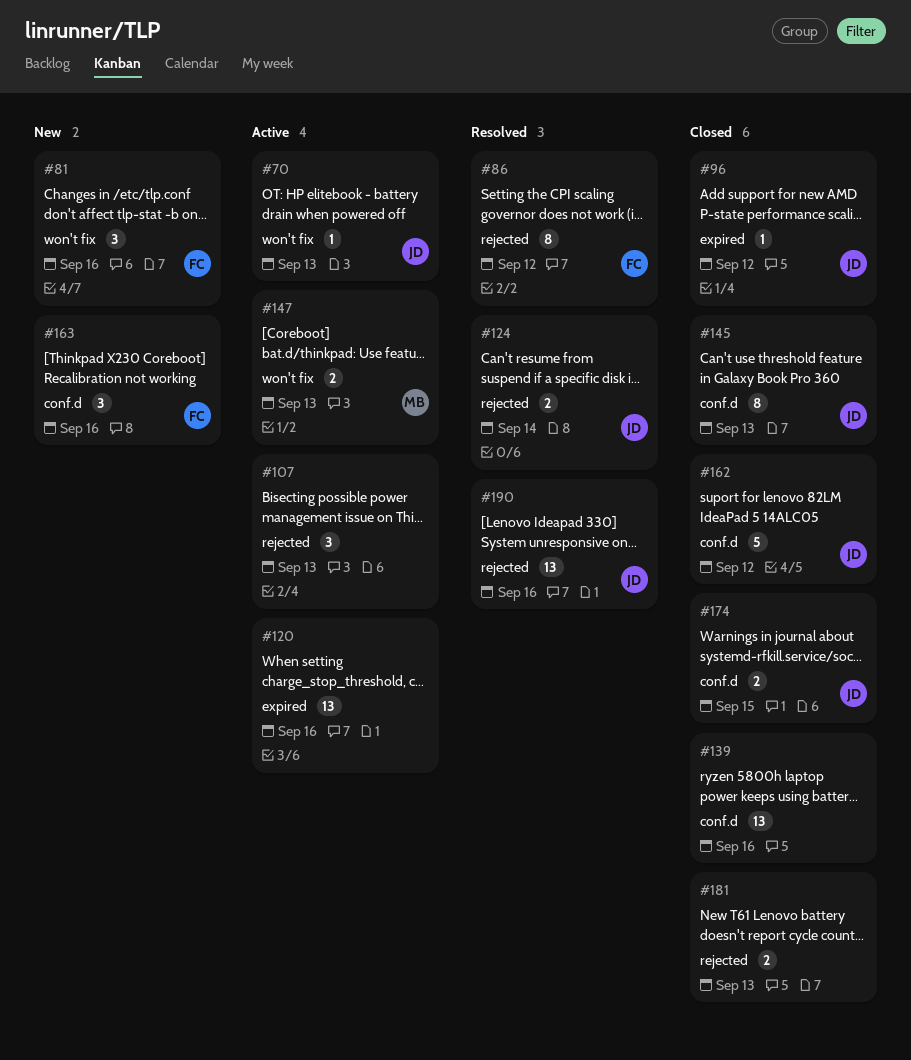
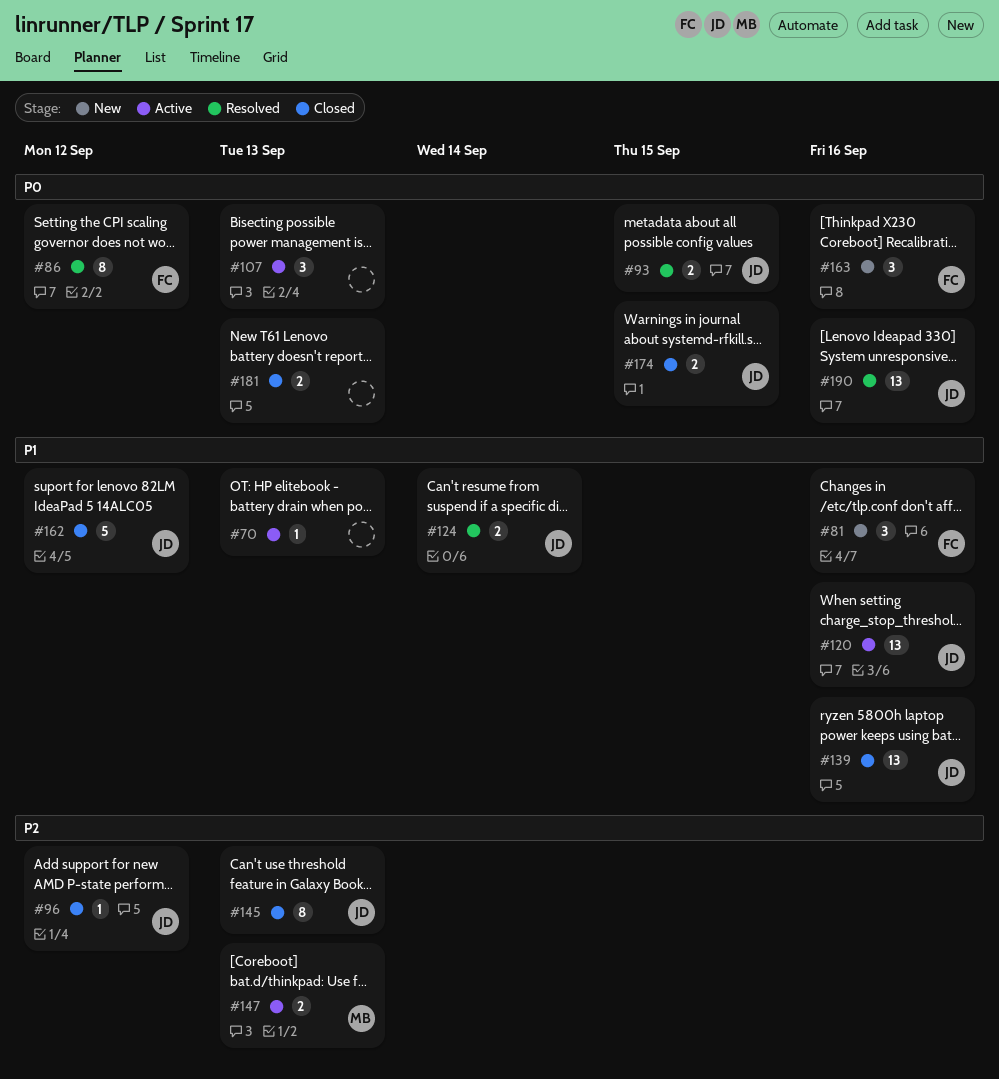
#70, owner: JD -> none
#93: none -> present
#120, owner: none -> JD
#139, owner: none -> JD

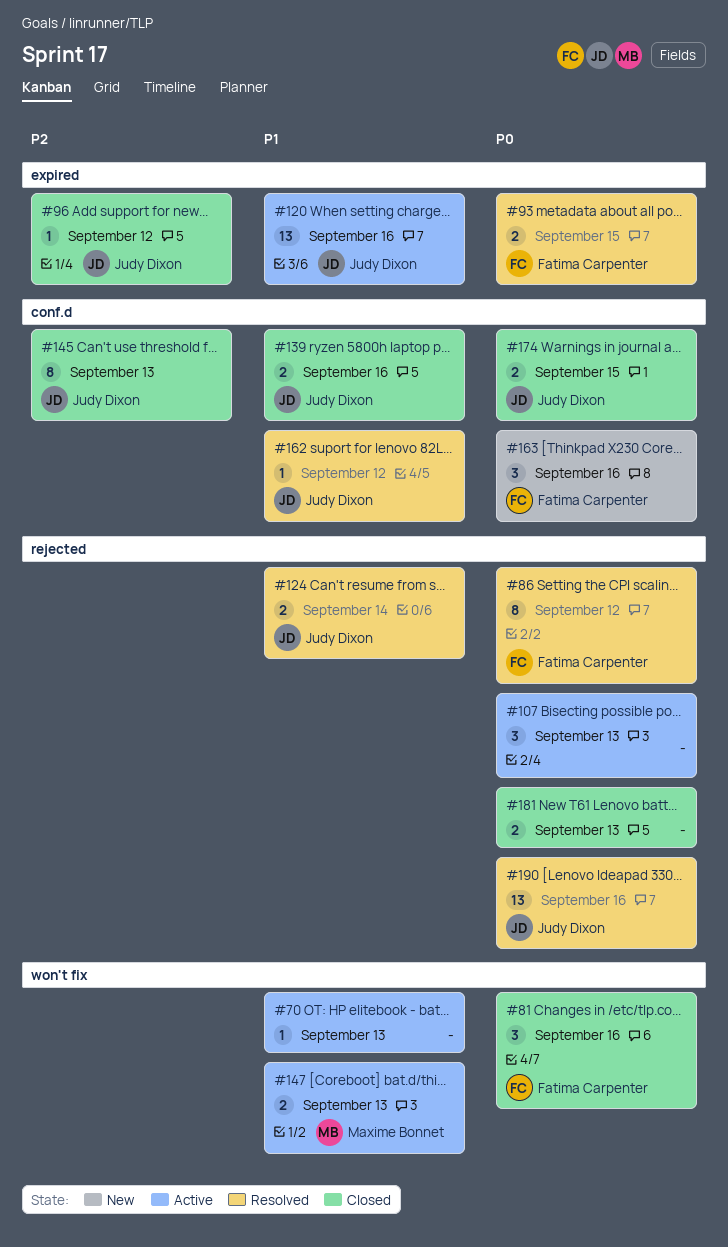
#81, status: New -> Closed
#81, priority: P1 -> P0
#93, owner: Judy Dixon -> Fatima Carpenter
#139, estimate: 13 -> 2
#147, priority: P2 -> P1
#162, status: Closed -> Resolved
#162, estimate: 5 -> 1

